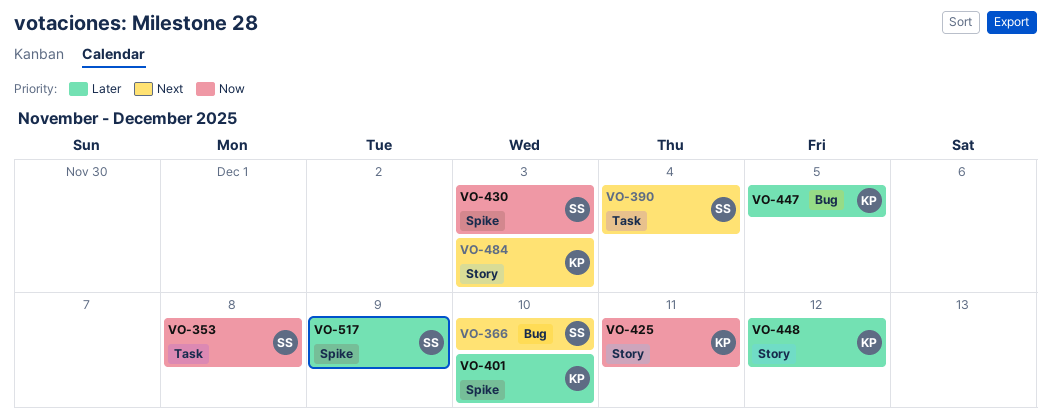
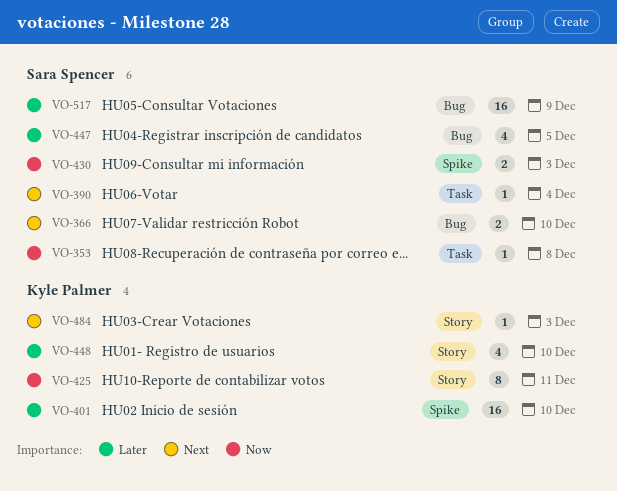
VO-447, owner: Kyle Palmer -> Sara Spencer
VO-448, due: Dec 12 -> Dec 10
VO-517, label: Spike -> Bug

